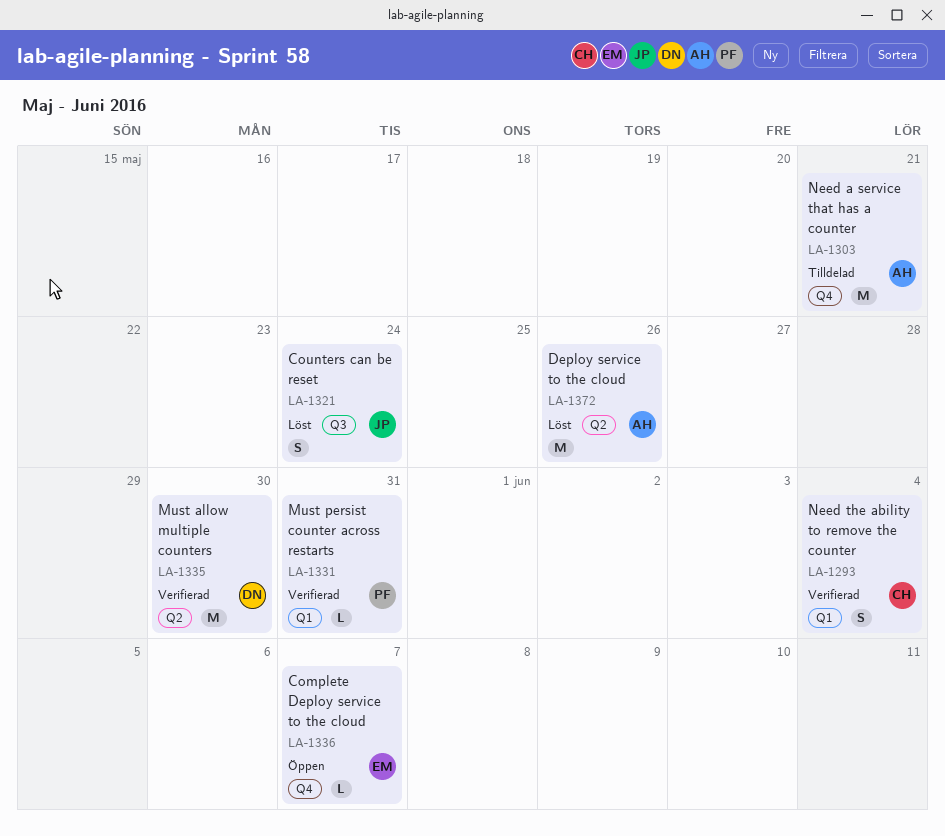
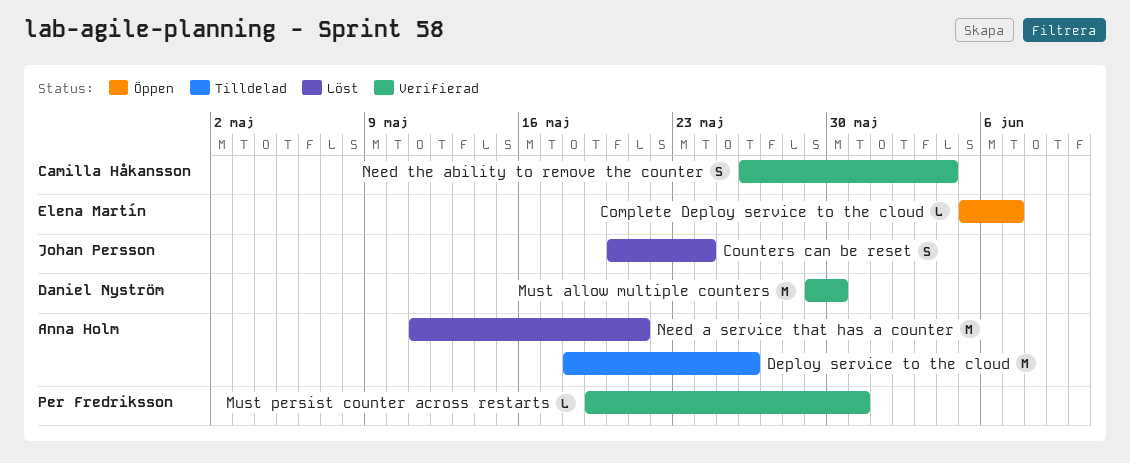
Deploy service to the cloud, status: Löst -> Tilldelad
Need a service that has a counter, status: Tilldelad -> Löst

